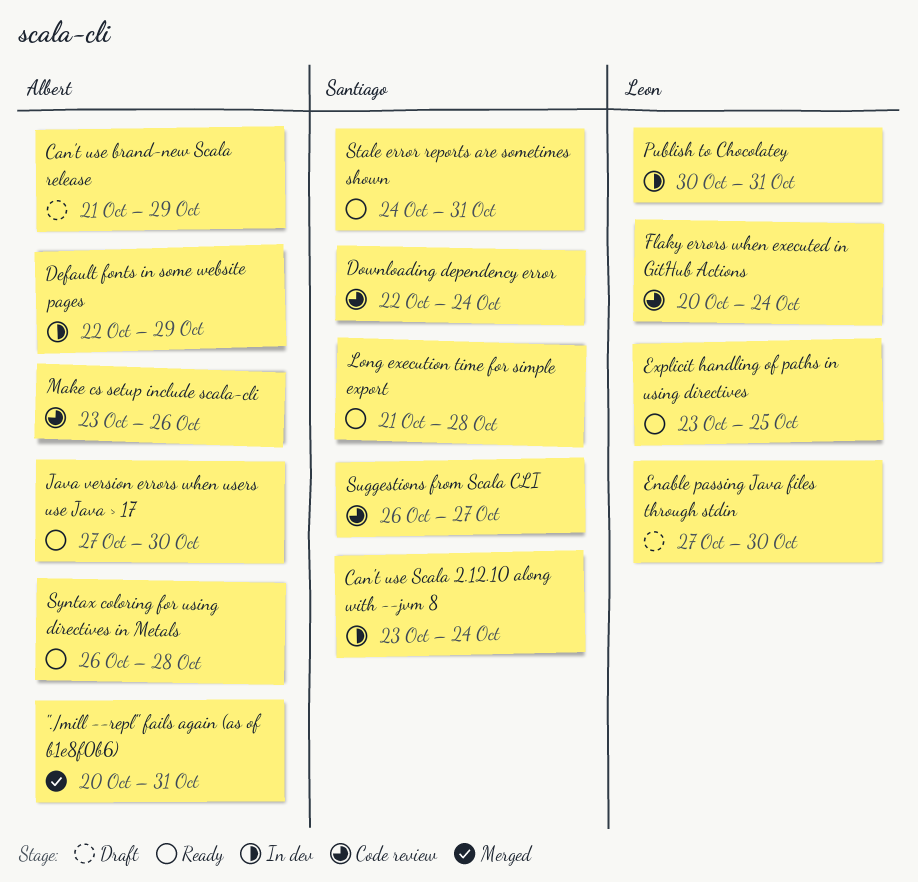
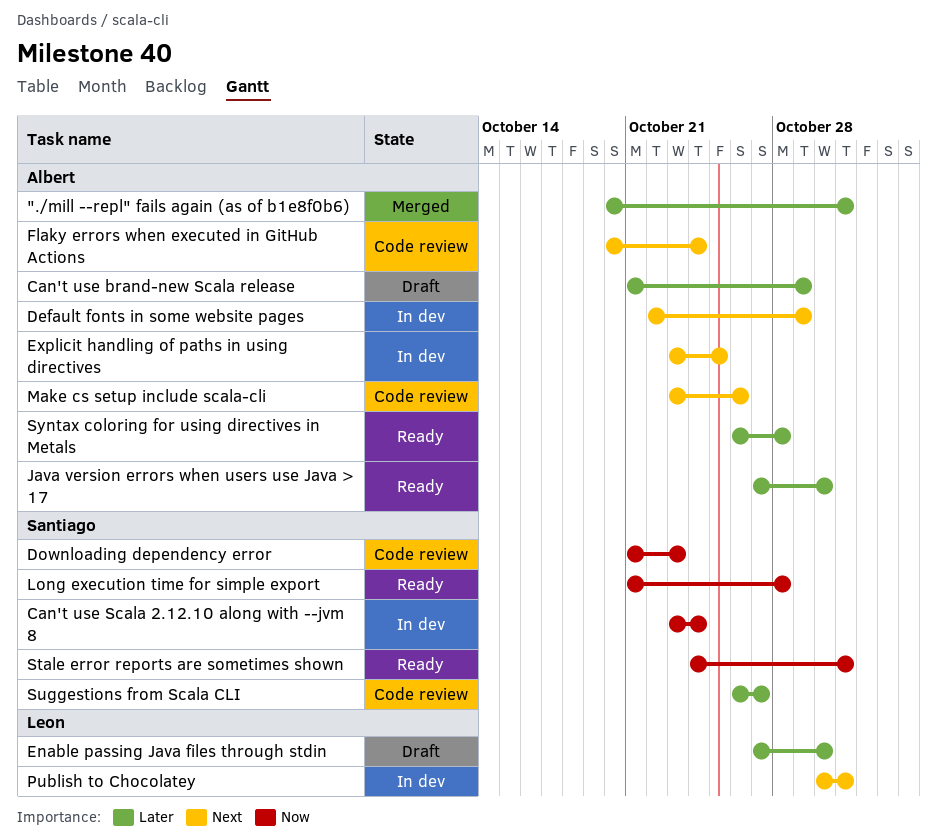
Downloading dependency error, start: Oct 22 -> Oct 21
Downloading dependency error, due: Oct 24 -> Oct 23
Explicit handling of paths in using directives, status: Ready -> In dev
Explicit handling of paths in using directives, owner: Leon -> Albert
Flaky errors when executed in GitHub Actions, owner: Leon -> Albert

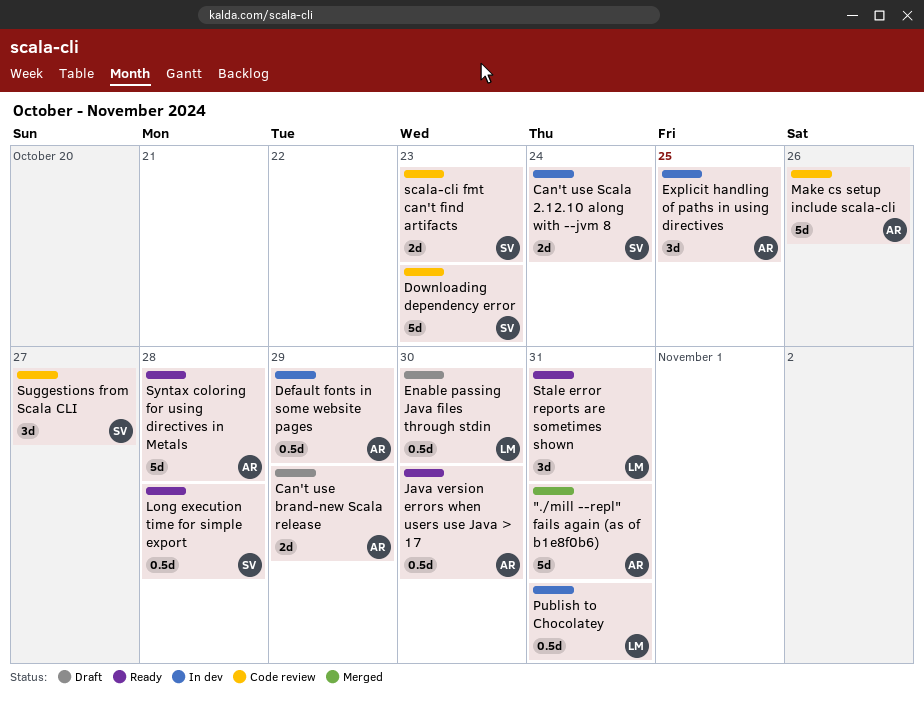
Flaky errors when executed in GitHub Actions: present -> none
scala-cli fmt can't find artifacts: none -> present
Stale error reports are sometimes shown, owner: Santiago -> Leon

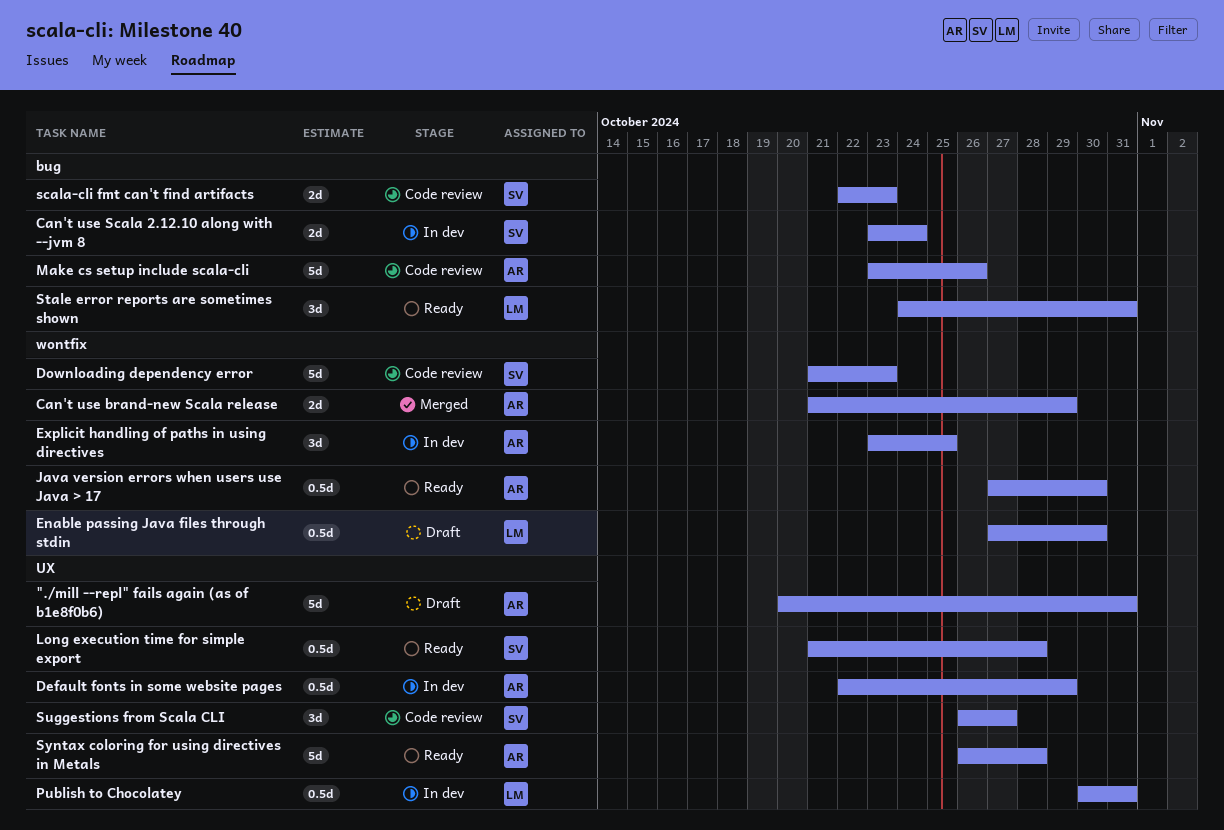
"./mill --repl" fails again (as of b1e8f0b6), status: Merged -> Draft
Can't use brand-new Scala release, status: Draft -> Merged

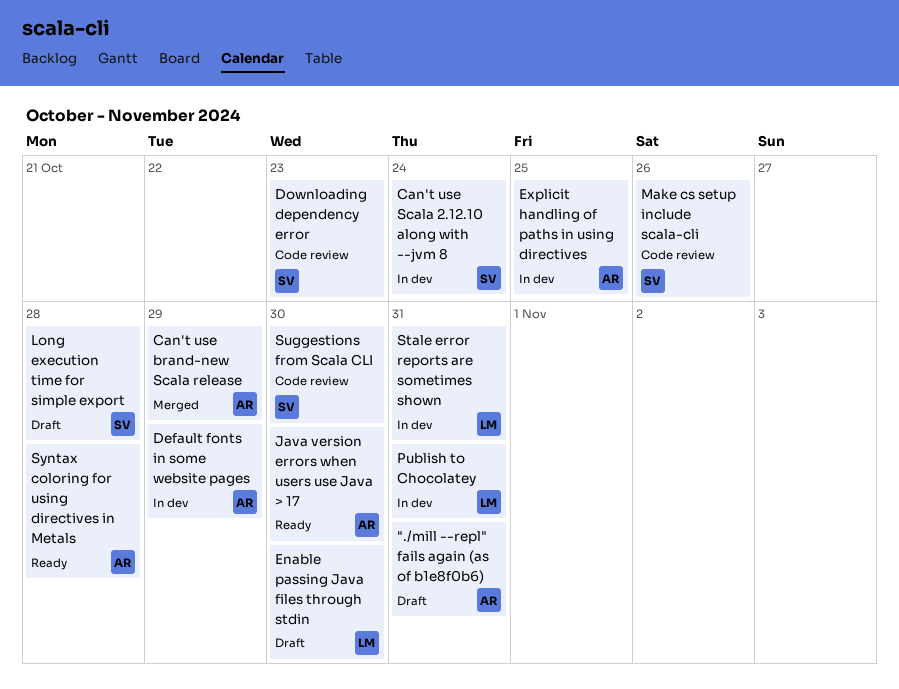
Long execution time for simple export, status: Ready -> Draft
Make cs setup include scala-cli, owner: AR -> SV
scala-cli fmt can't find artifacts: present -> none
Stale error reports are sometimes shown, status: Ready -> In dev
Suggestions from Scala CLI, due: Oct 27 -> Oct 30

